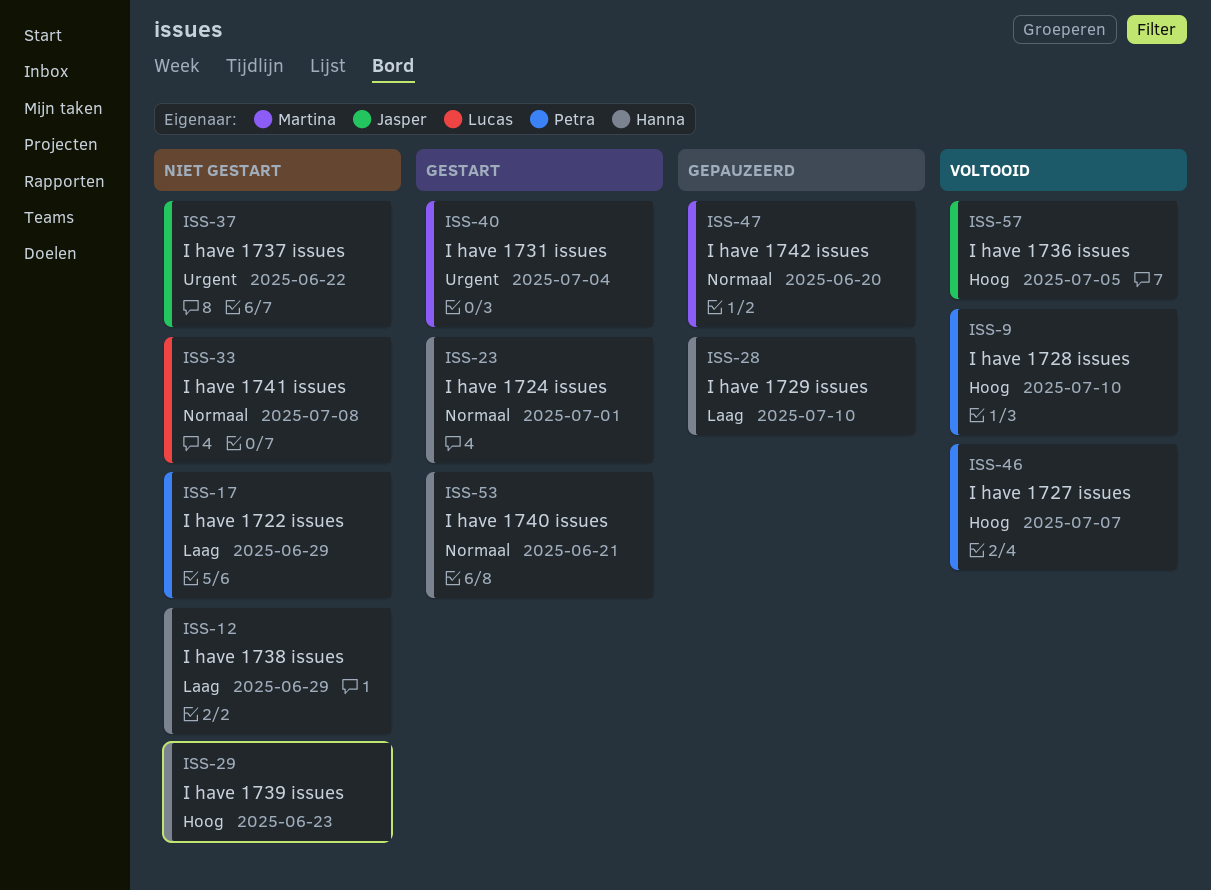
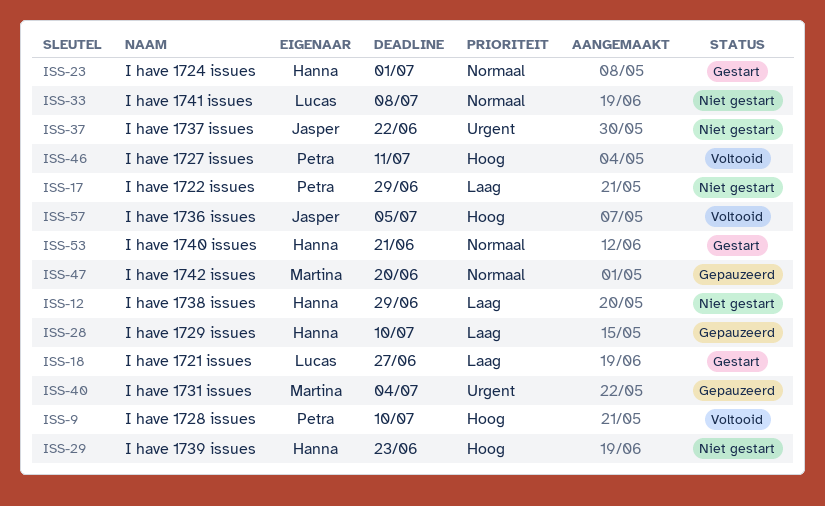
ISS-18: none -> present
ISS-40, status: Gestart -> Gepauzeerd
ISS-46, due: Jul 7 -> Jul 11

